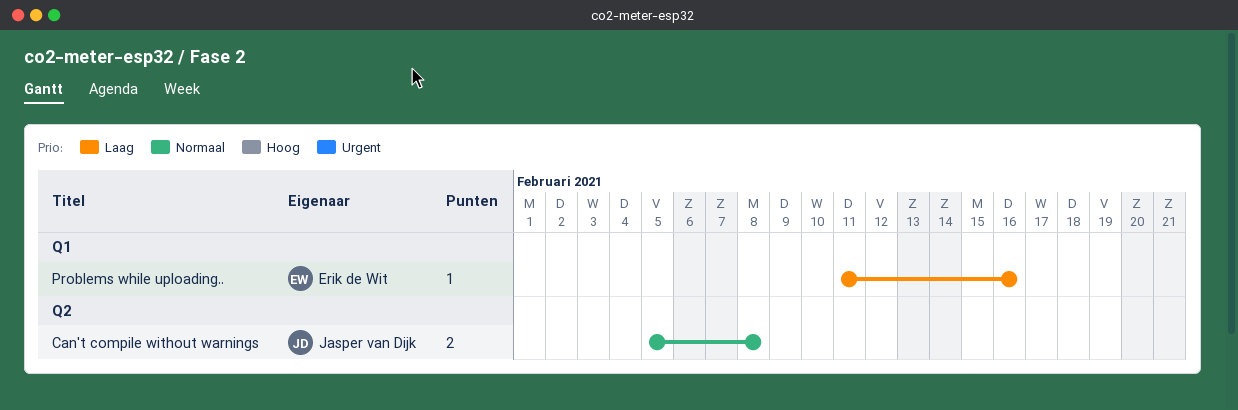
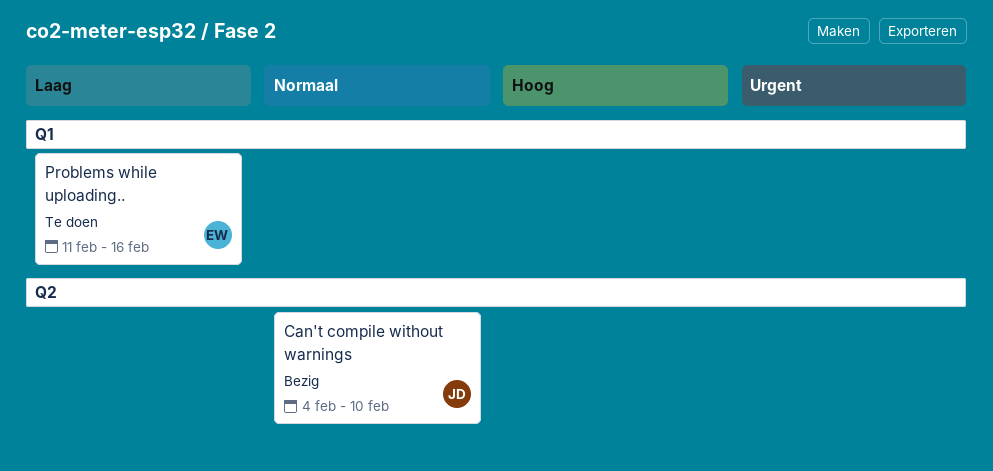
Can't compile without warnings, start: Feb 5 -> Feb 4
Can't compile without warnings, due: Feb 8 -> Feb 10

